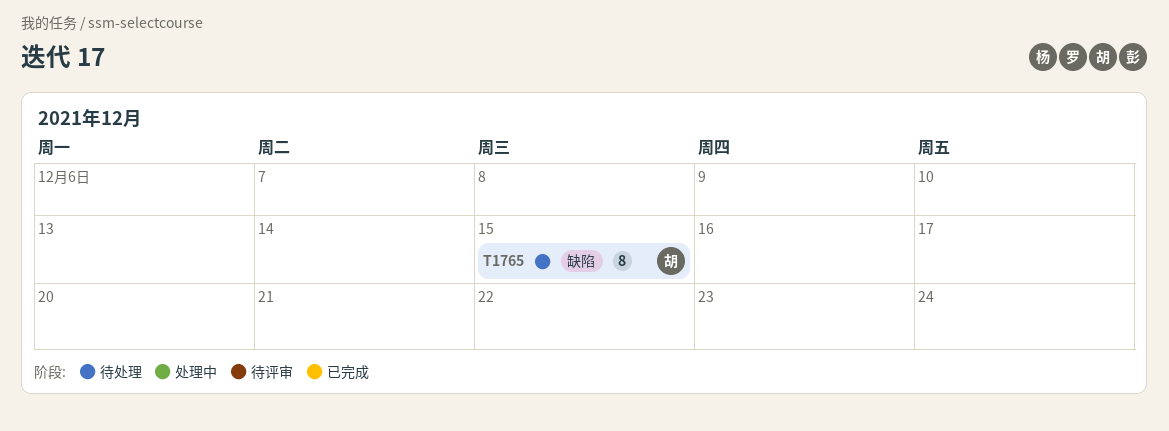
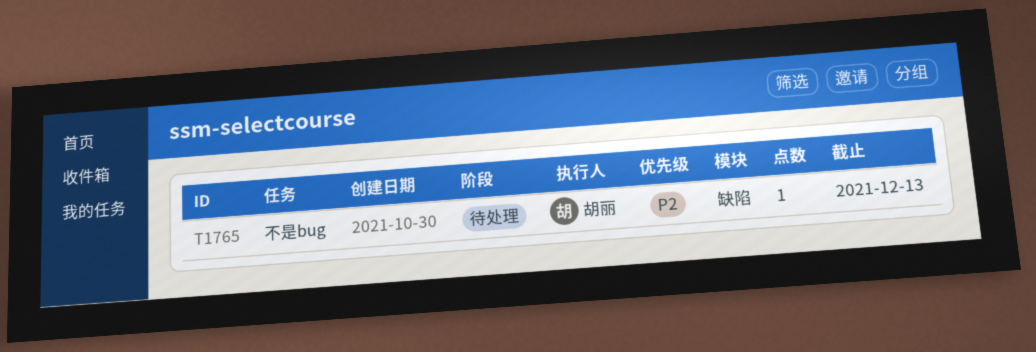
T1765, estimate: 8 -> 1
T1765, due: Dec 15 -> Dec 13

